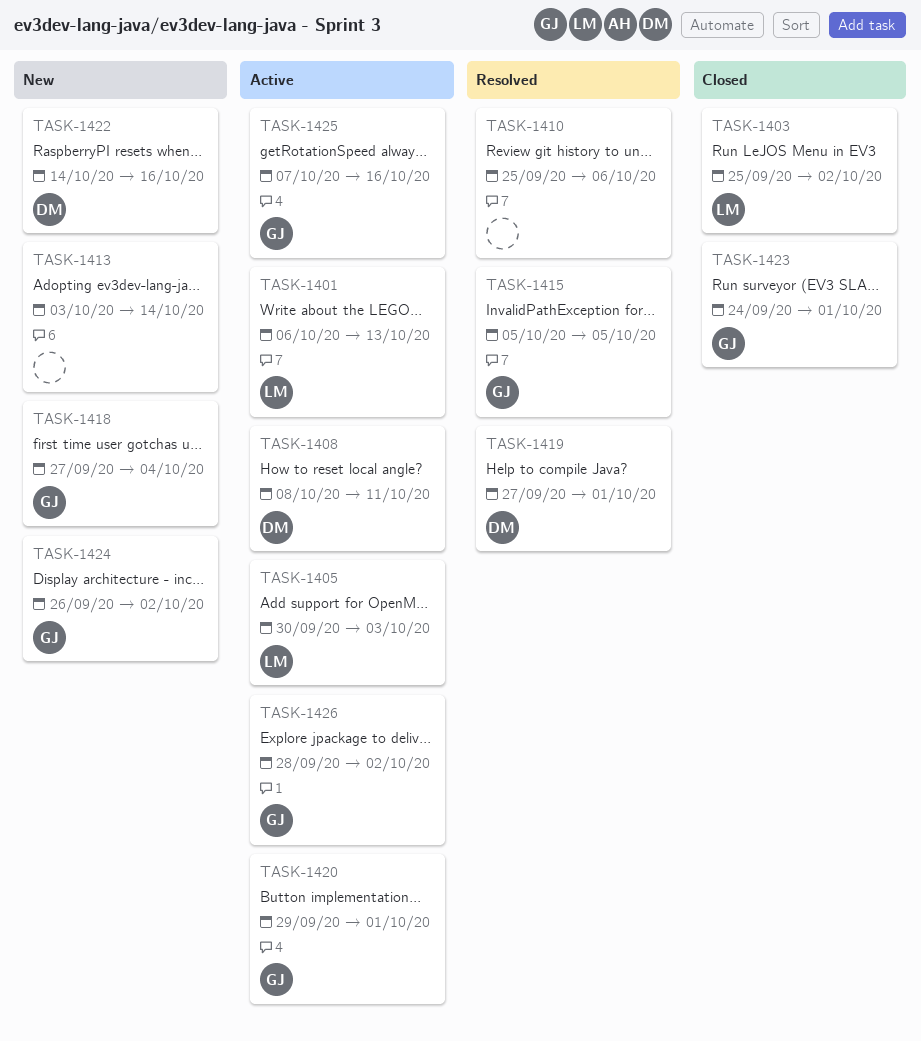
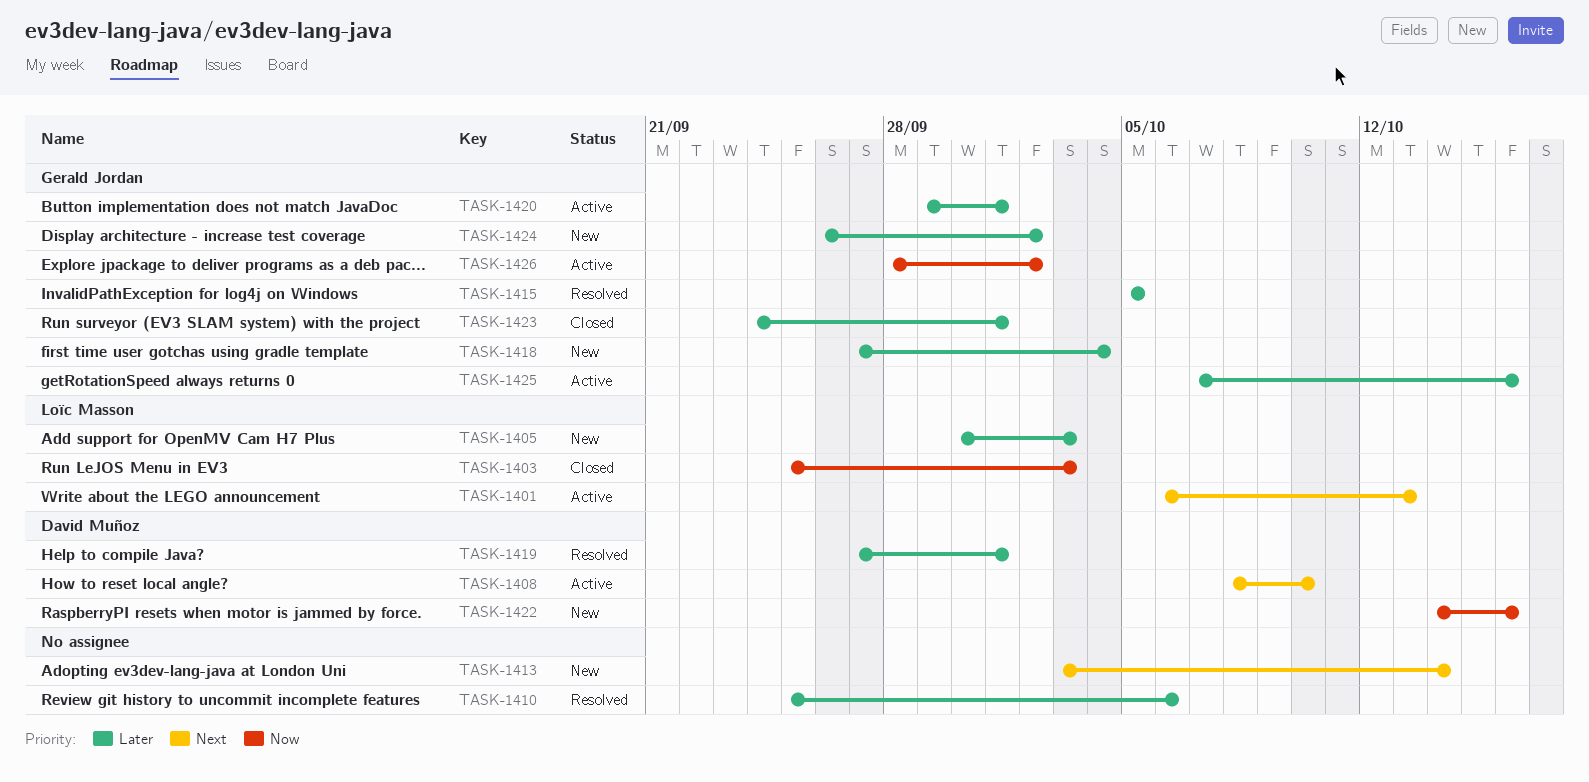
TASK-1403, due: Oct 2 -> Oct 3
TASK-1405, status: Active -> New
TASK-1408, due: Oct 11 -> Oct 10

